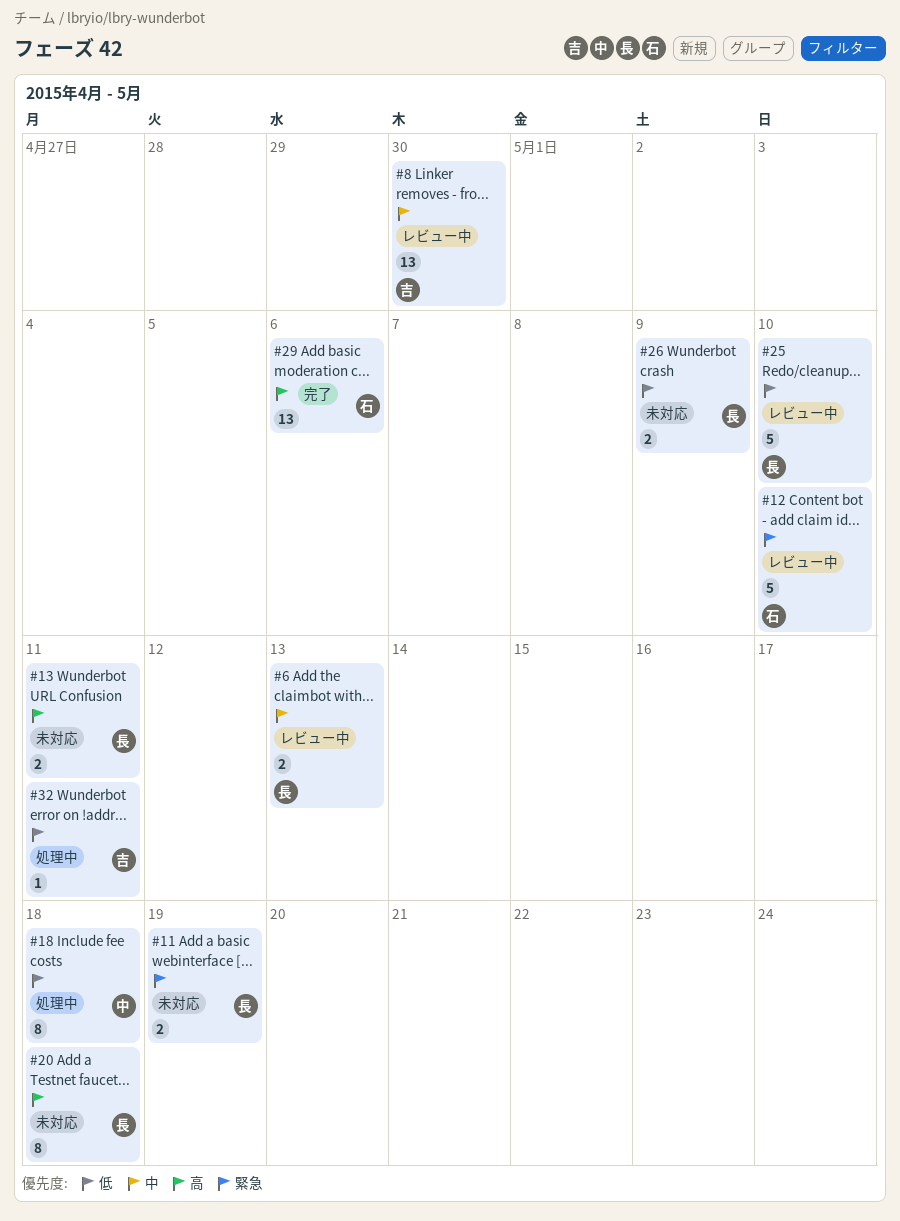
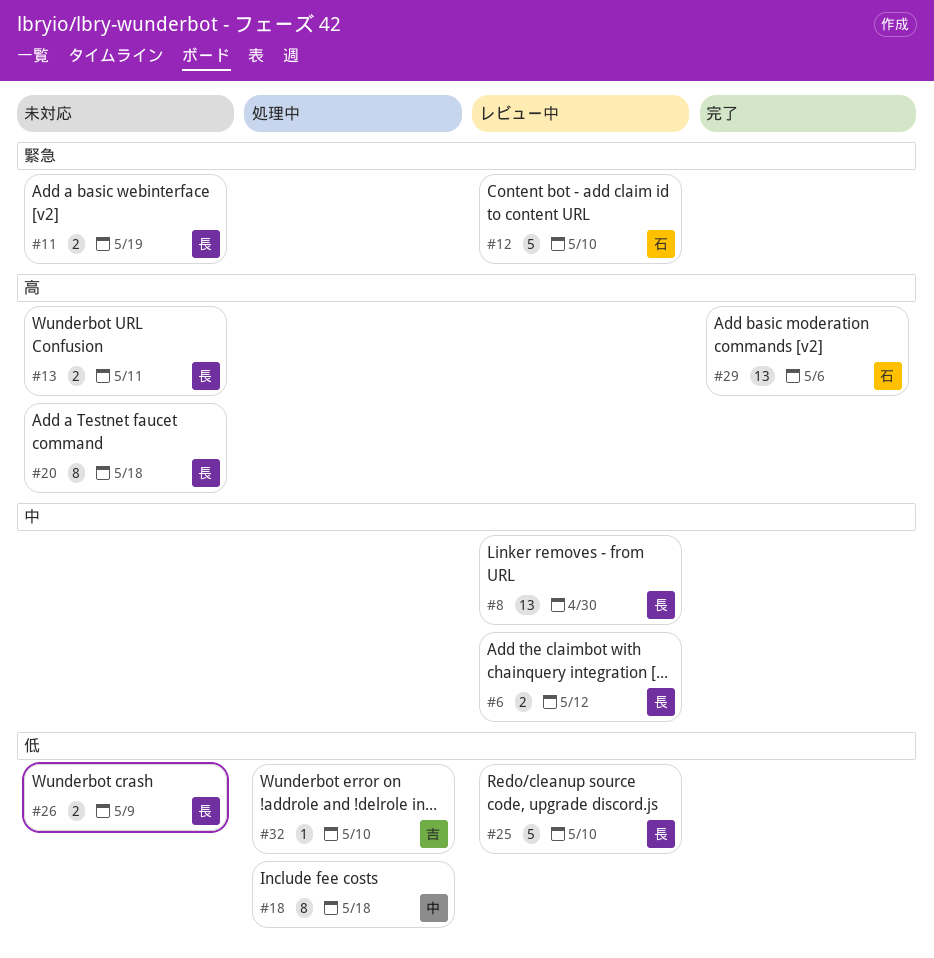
#6, due: May 13 -> May 12
#8, owner: 吉 -> 長
#32, due: May 11 -> May 10

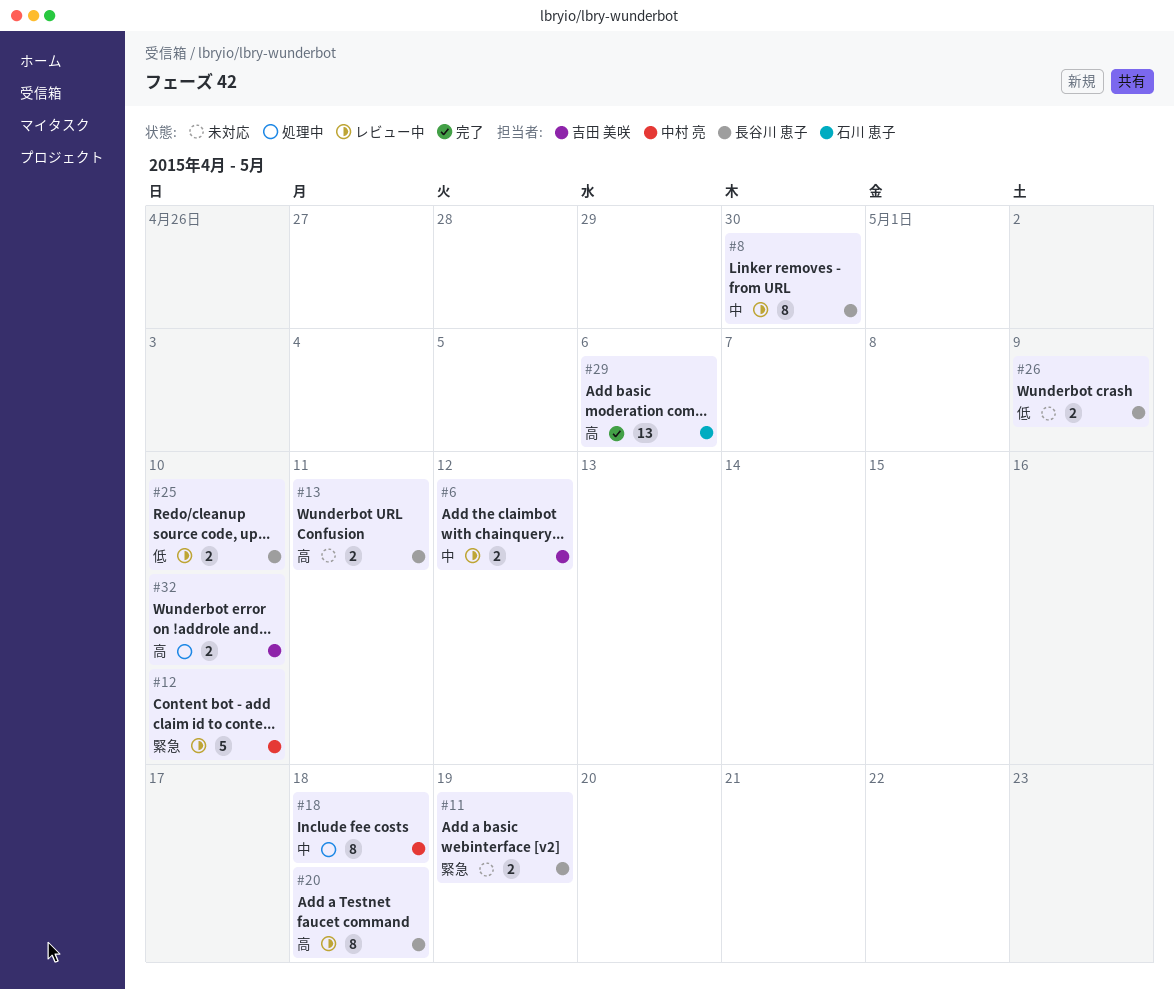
#6, owner: 長谷川 恵子 -> 吉田 美咲
#8, estimate: 13 -> 8
#12, owner: 石川 恵子 -> 中村 亮
#18, priority: 低 -> 中
#20, status: 未対応 -> レビュー中
#25, estimate: 5 -> 2
#32, priority: 低 -> 高
#32, estimate: 1 -> 2

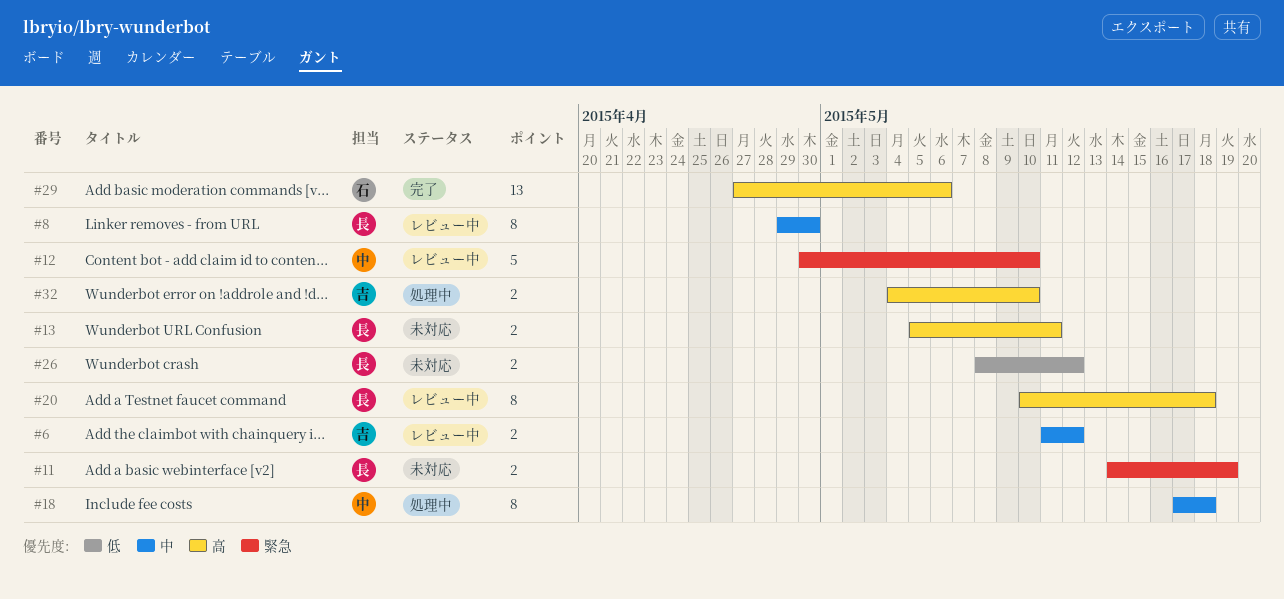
#25: present -> none
#26, due: May 9 -> May 12

